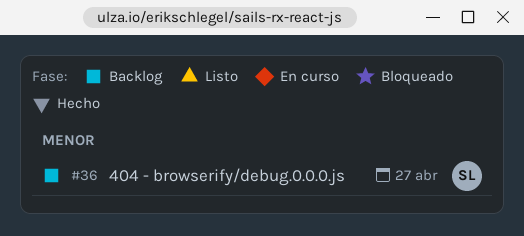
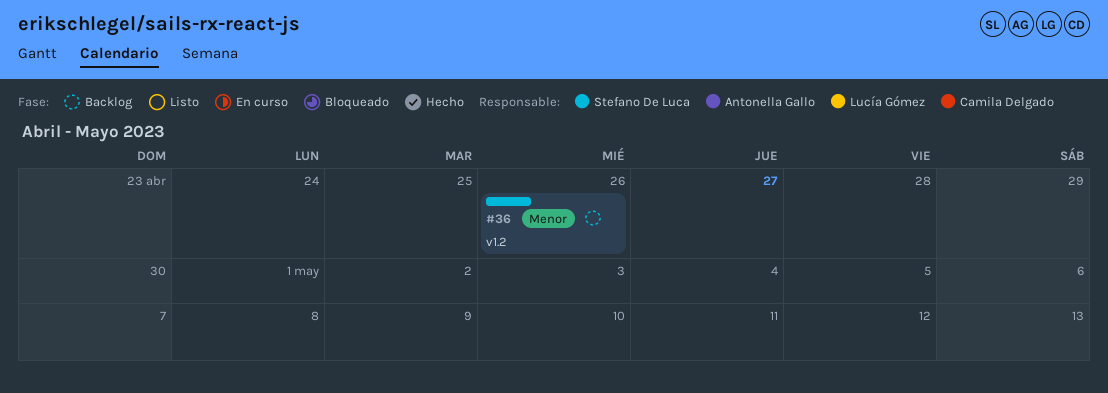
#36, due: Apr 27 -> Apr 26

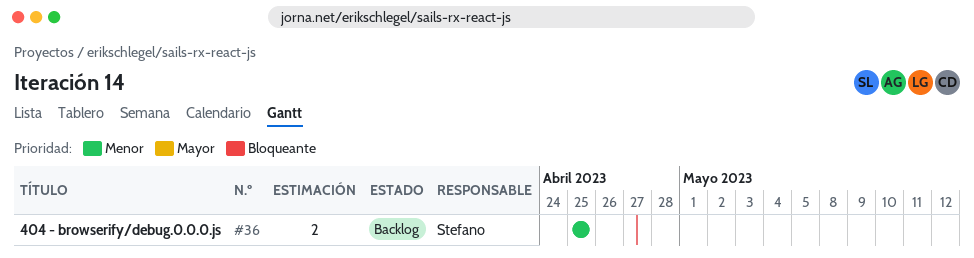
#36, due: Apr 26 -> Apr 25

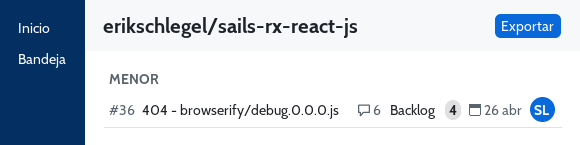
#36, estimate: 2 -> 4
#36, due: Apr 25 -> Apr 26

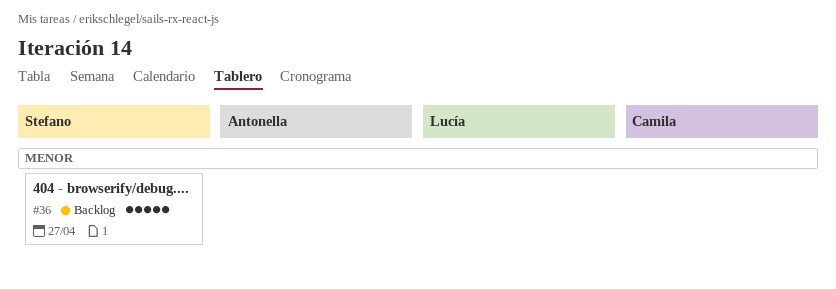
#36, estimate: 4 -> 5
#36, due: Apr 26 -> Apr 27

